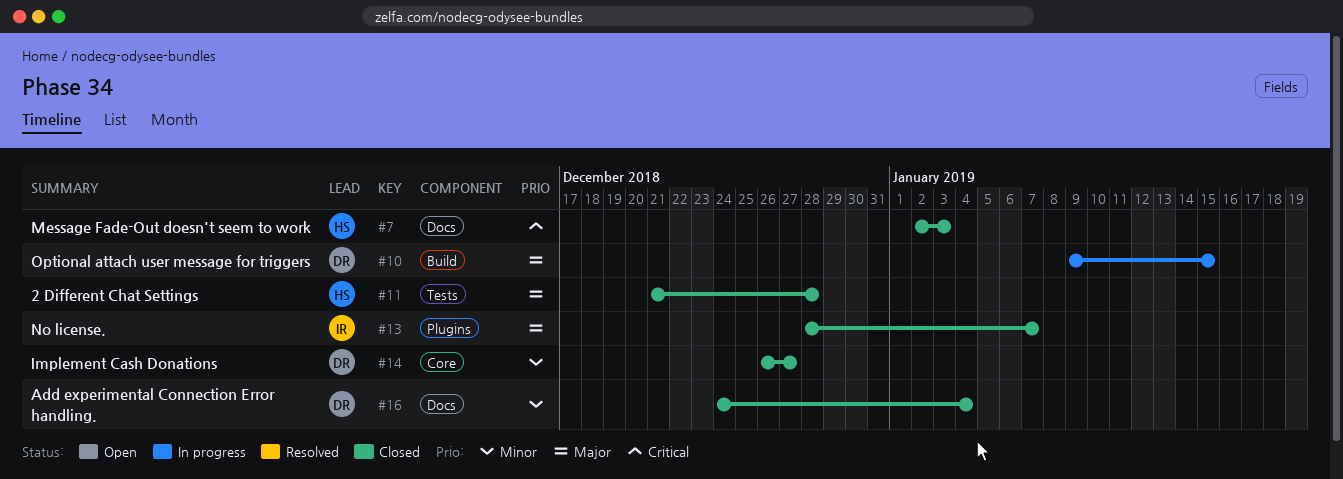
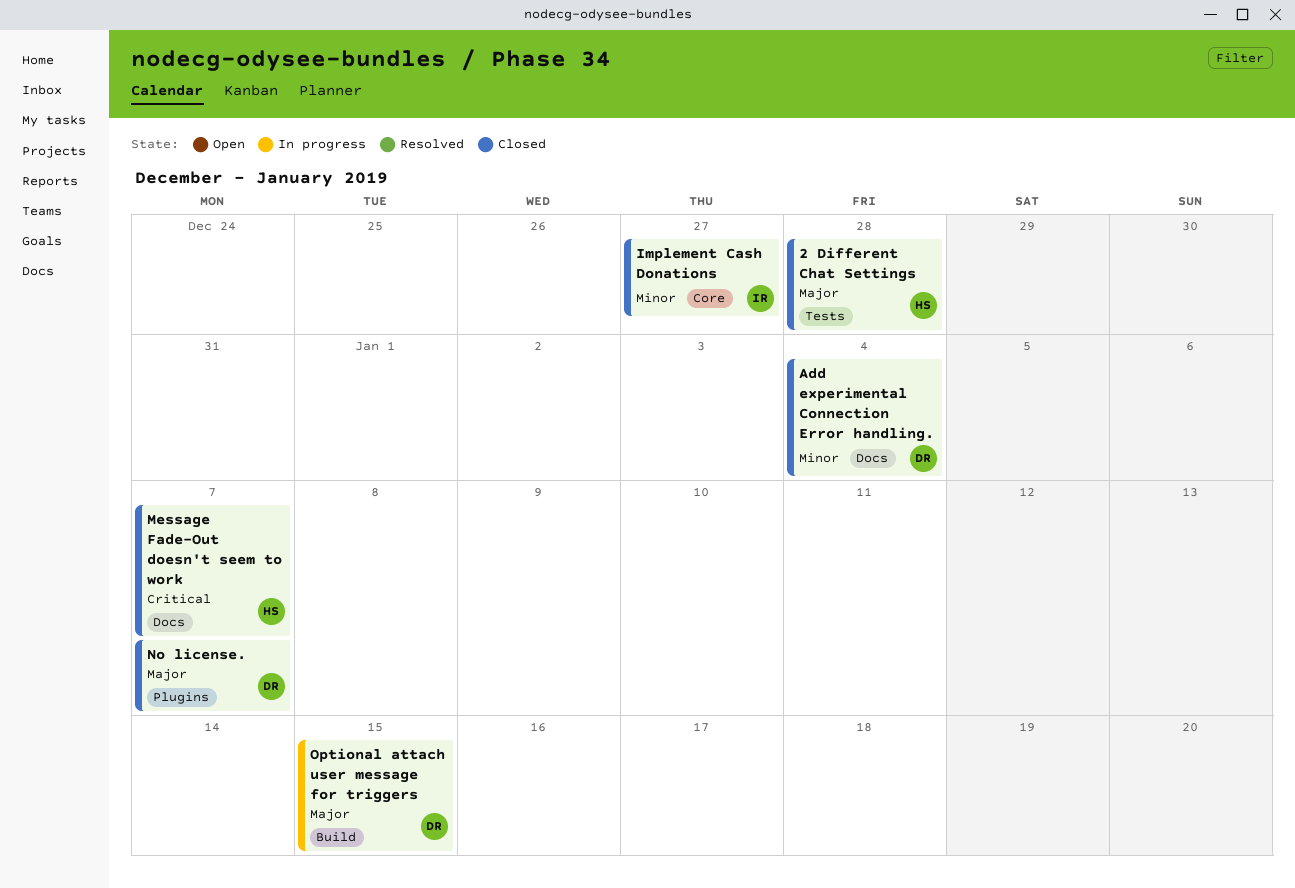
Implement Cash Donations, owner: DR -> IR
Message Fade-Out doesn't seem to work, due: Jan 3 -> Jan 7
No license., owner: IR -> DR

